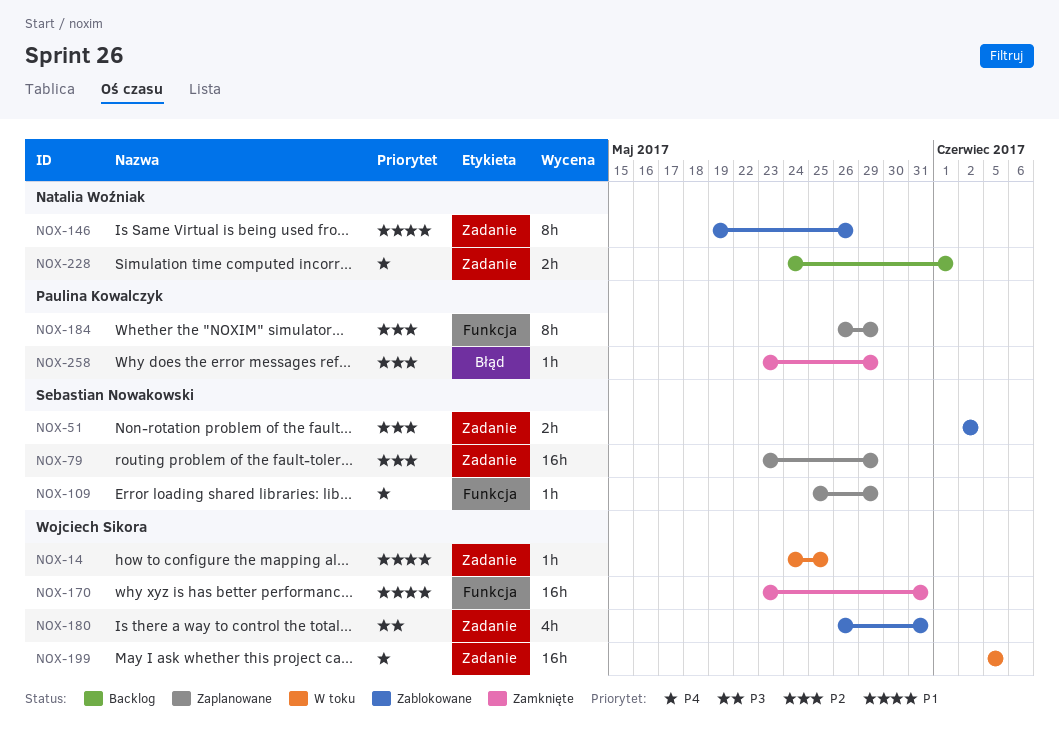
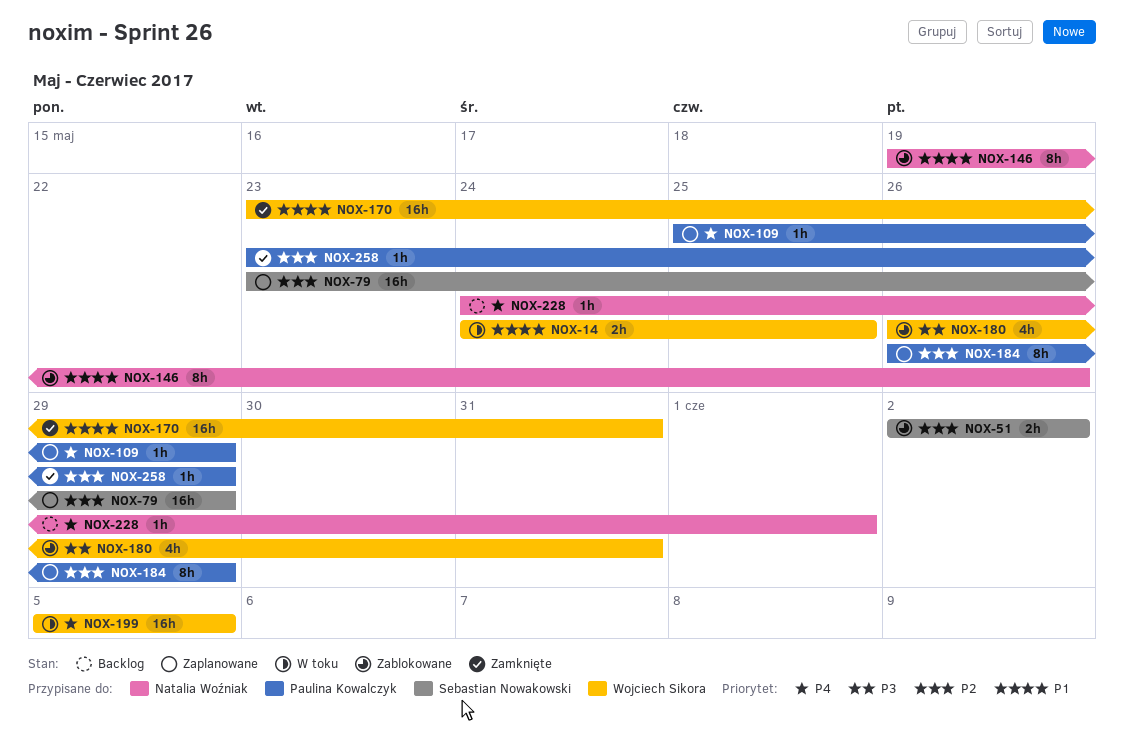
NOX-14, estimate: 1h -> 2h
NOX-109, owner: Sebastian Nowakowski -> Paulina Kowalczyk
NOX-228, estimate: 2h -> 1h

